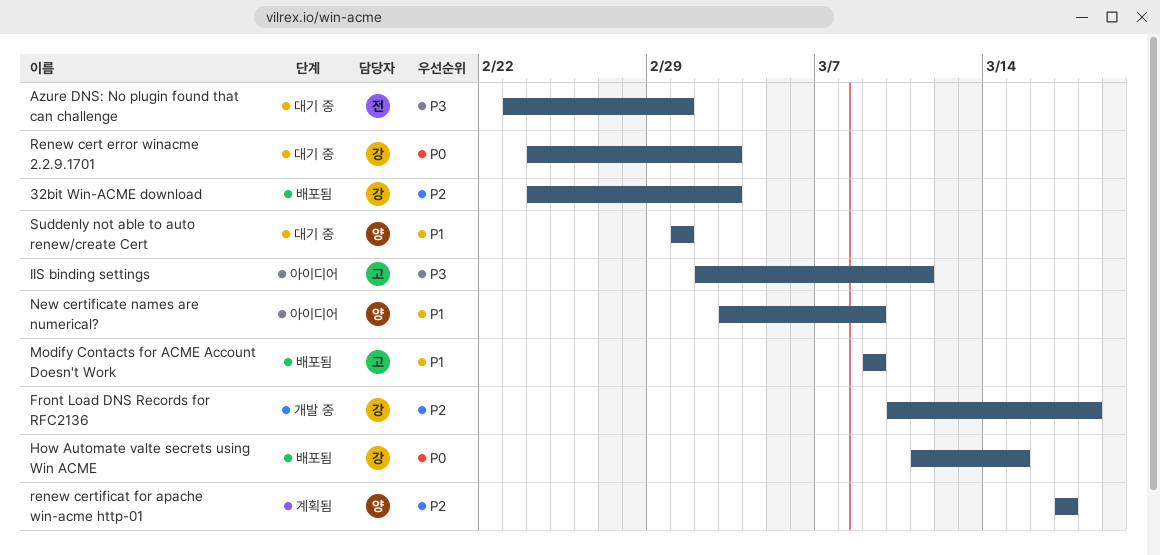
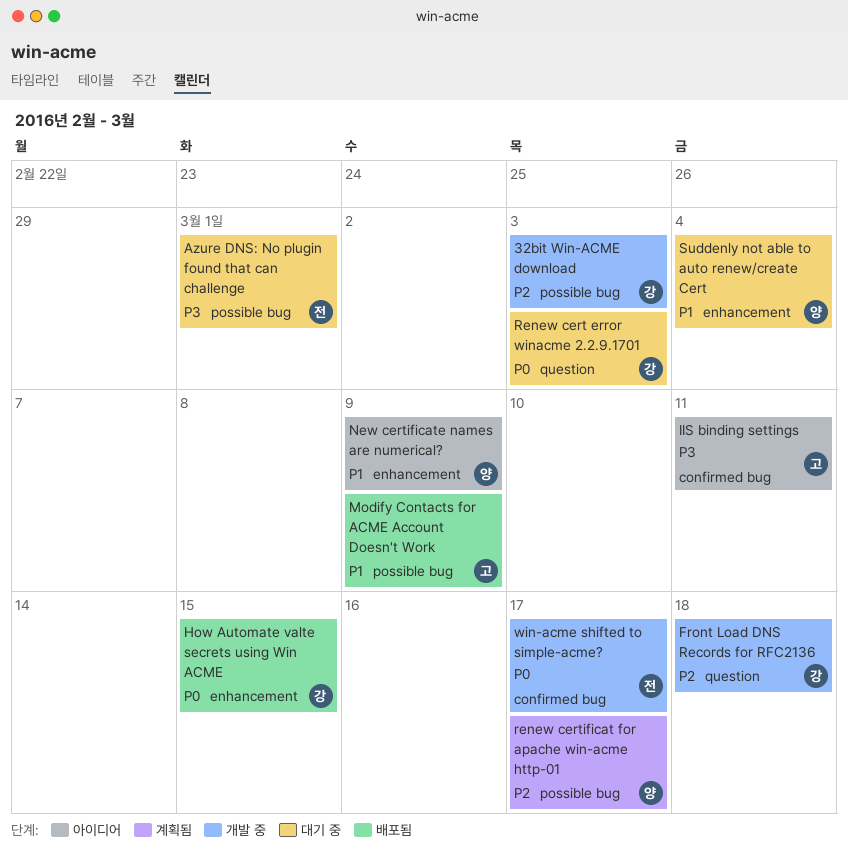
32bit Win-ACME download, status: 배포됨 -> 개발 중
Suddenly not able to auto renew/create Cert, due: Mar 1 -> Mar 4
win-acme shifted to simple-acme?: none -> present

